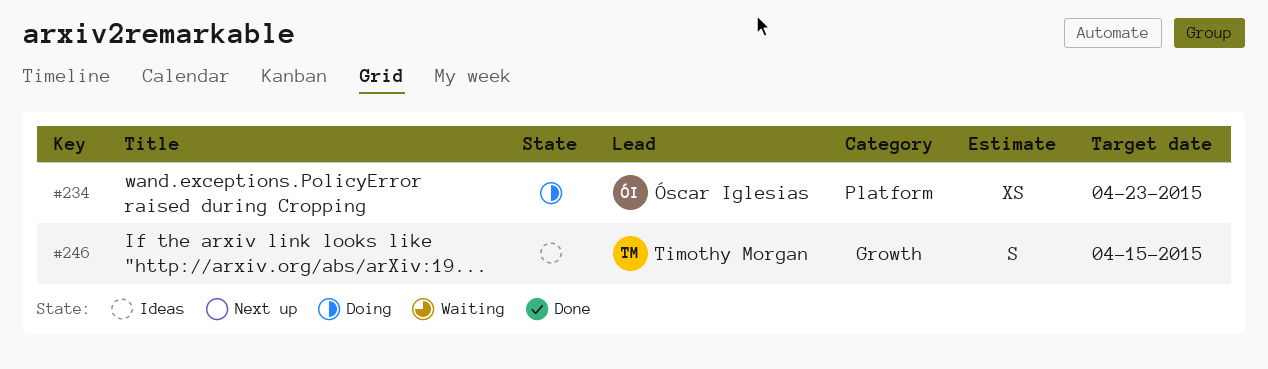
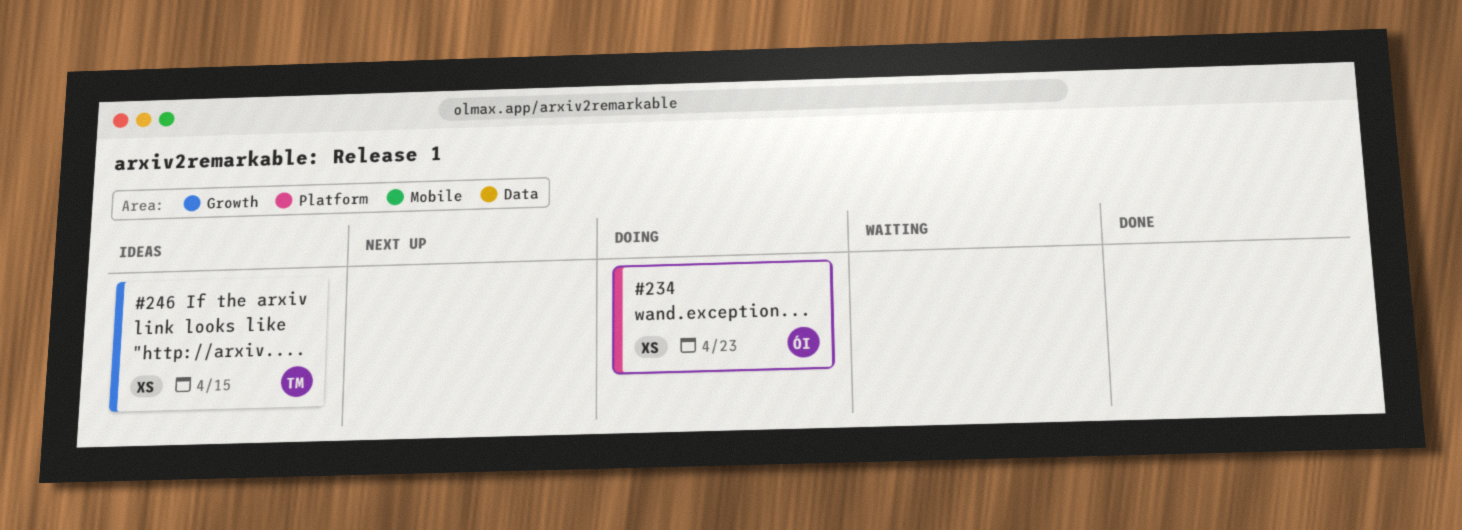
#246, estimate: S -> XS

